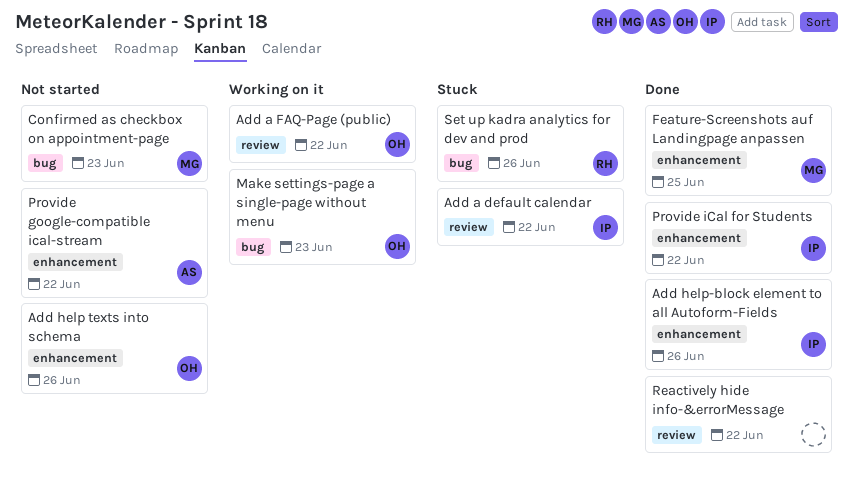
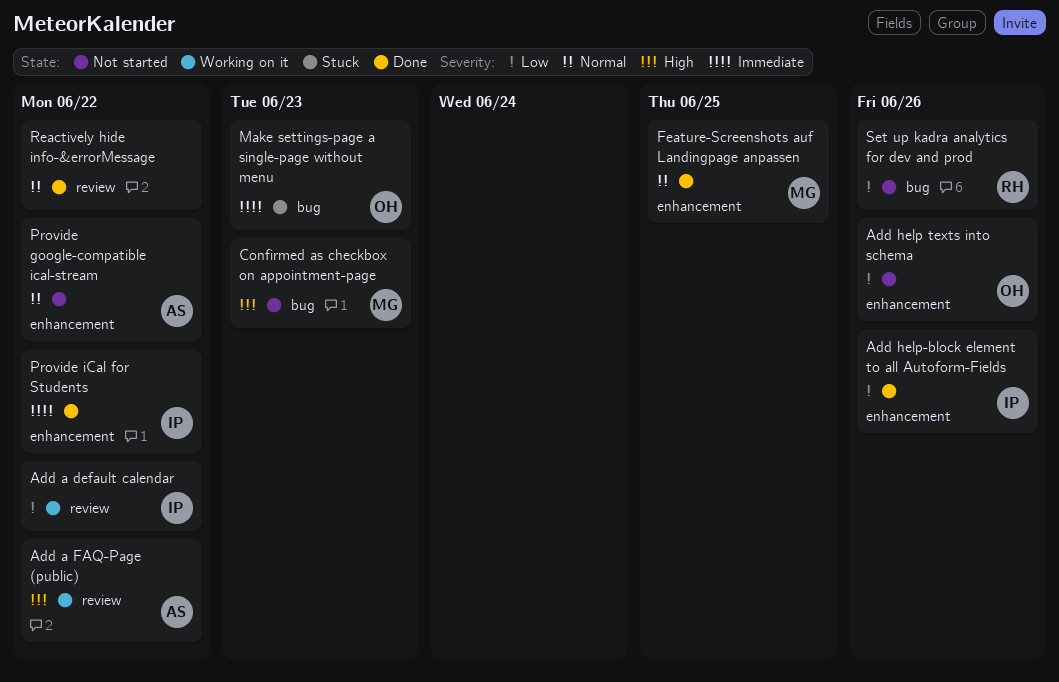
Add a default calendar, status: Stuck -> Working on it
Add a FAQ-Page (public), owner: OH -> AS
Make settings-page a single-page without menu, status: Working on it -> Stuck
Set up kadra analytics for dev and prod, status: Stuck -> Not started

